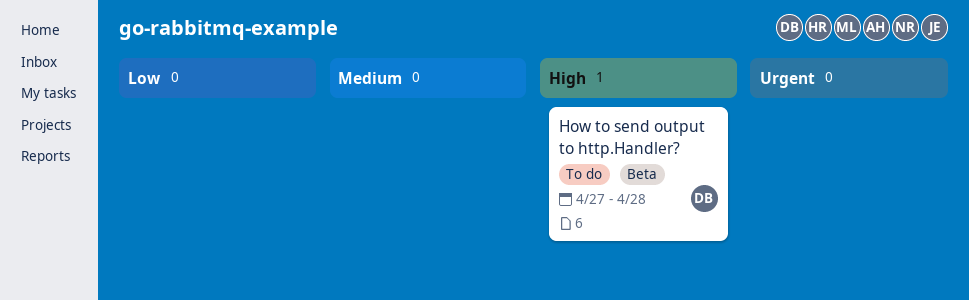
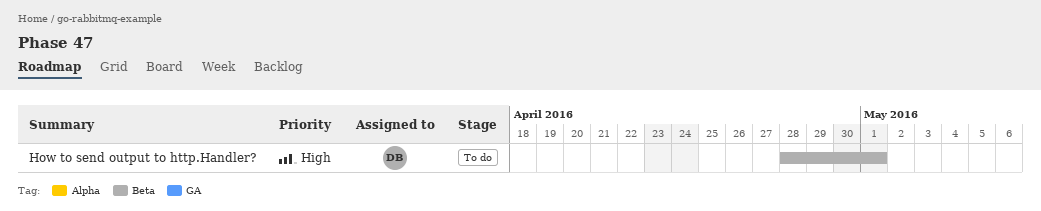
How to send output to http.Handler?, start: Apr 27 -> Apr 28
How to send output to http.Handler?, due: Apr 28 -> May 1

